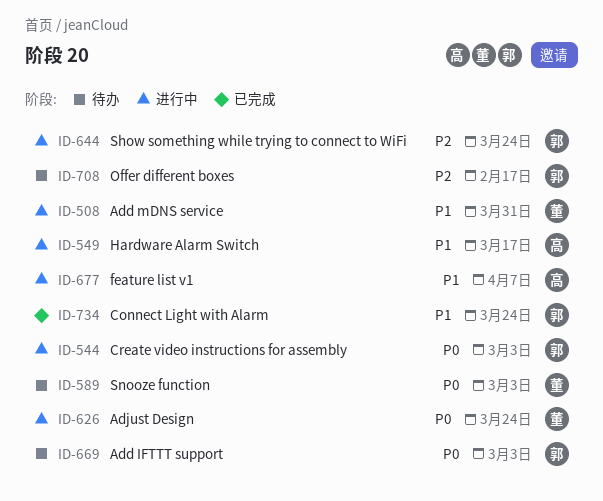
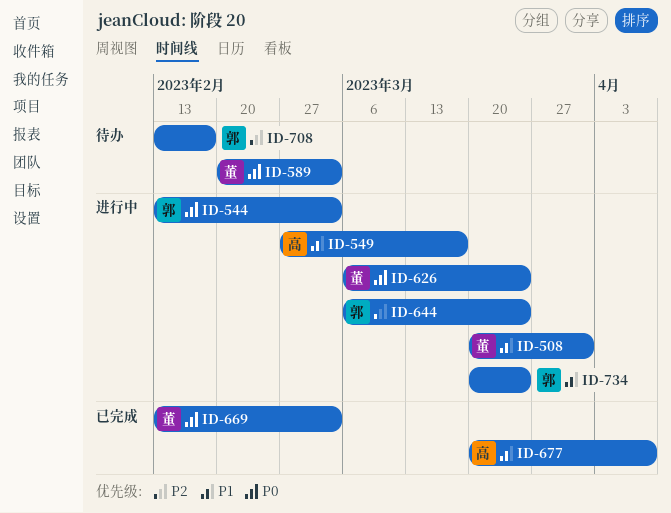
ID-669, status: 待办 -> 已完成
ID-669, owner: 郭 -> 董
ID-677, status: 进行中 -> 已完成
ID-734, status: 已完成 -> 进行中

